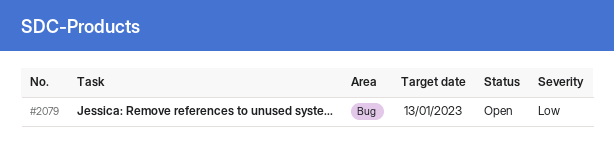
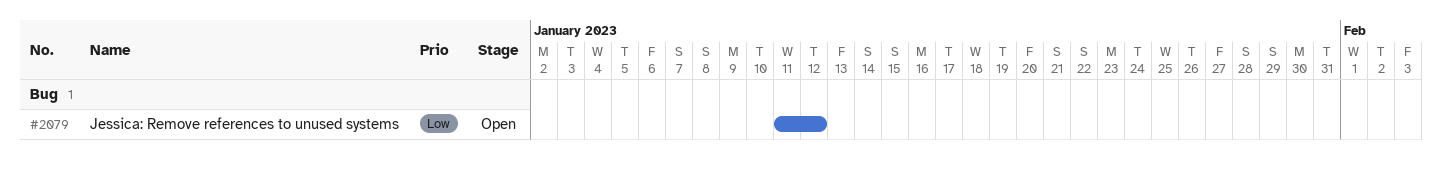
#2079, due: Jan 13 -> Jan 12

